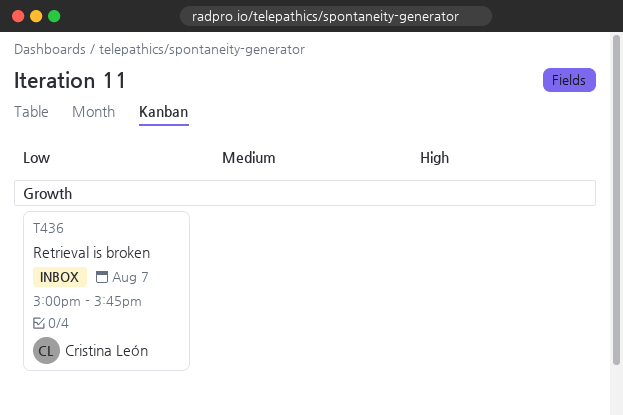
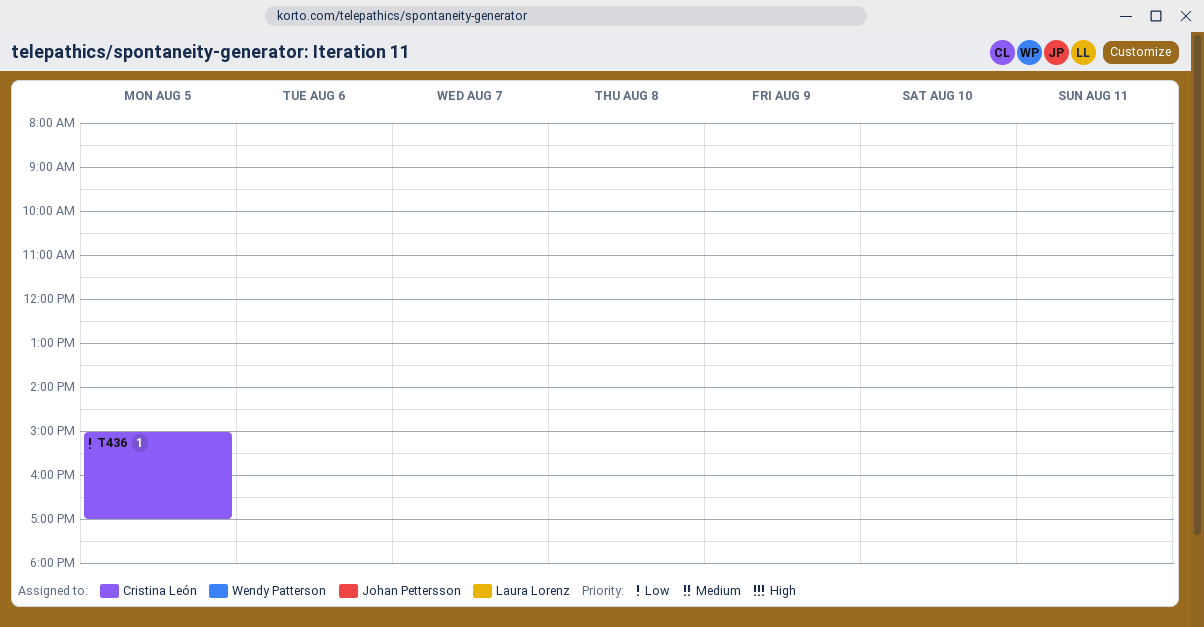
T436, day: Aug 7 -> Aug 5
T436, ends: 15:45 -> 17:00

